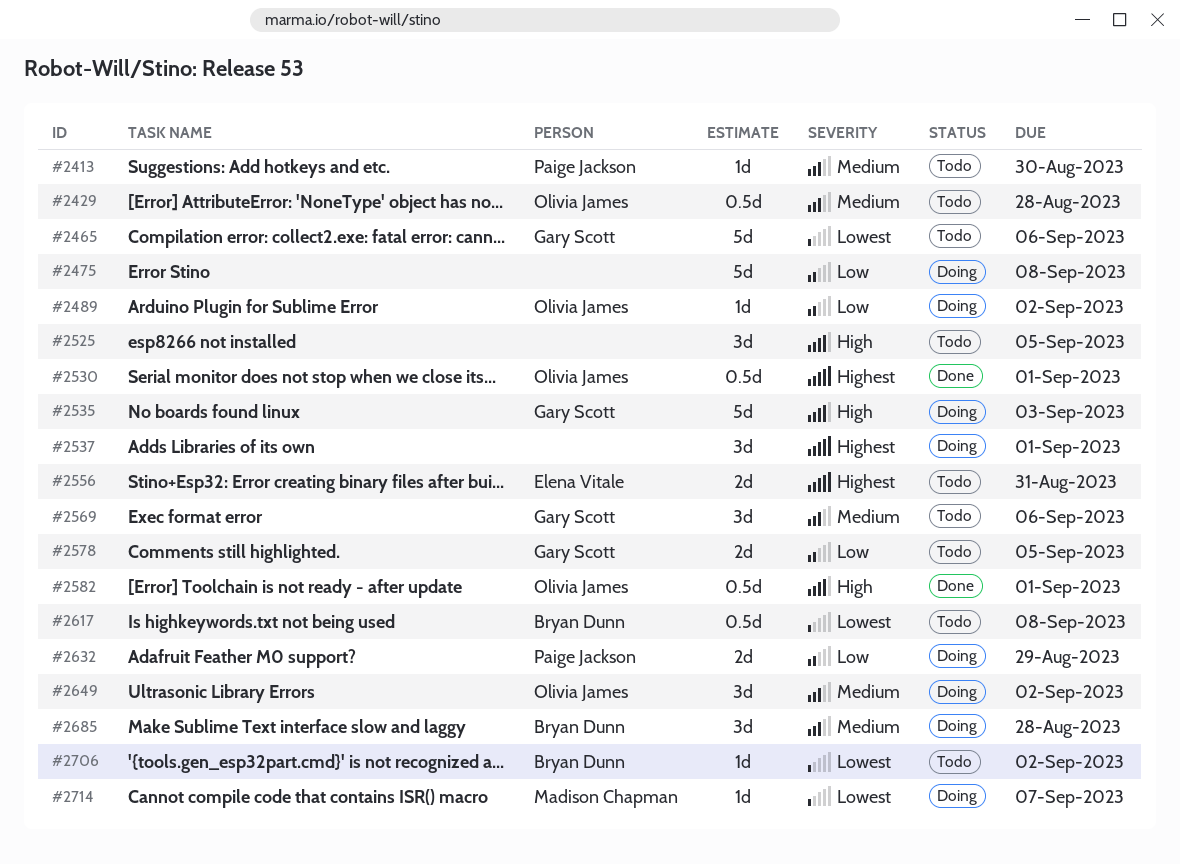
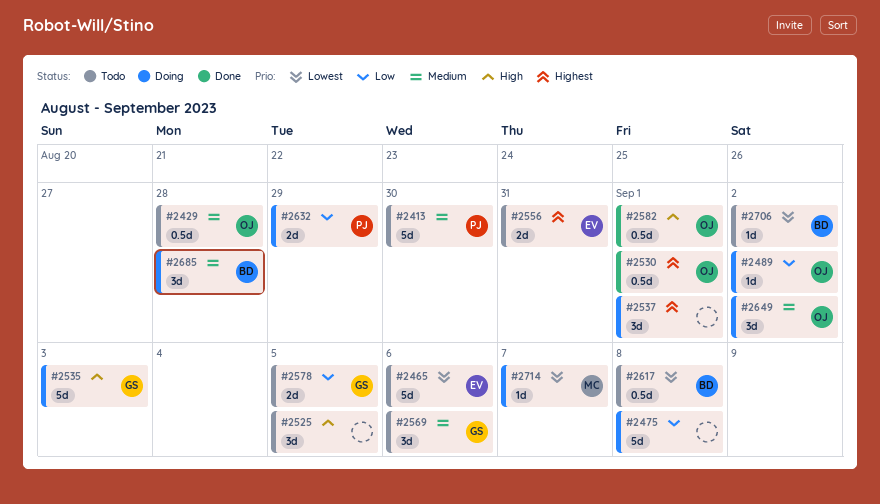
#2413, estimate: 1d -> 5d
#2465, owner: Gary Scott -> Elena Vitale

